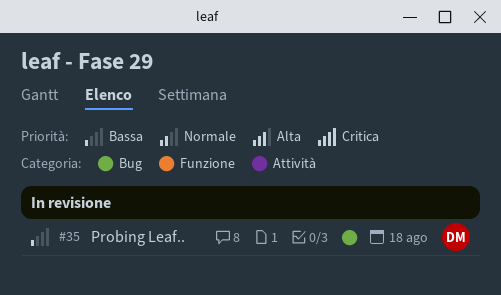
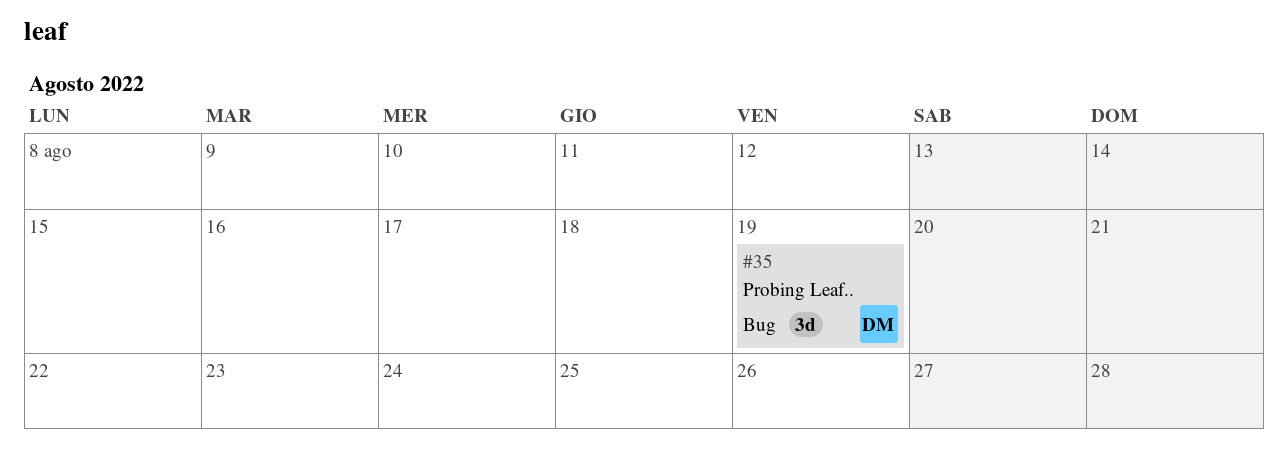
#35, due: Aug 18 -> Aug 19

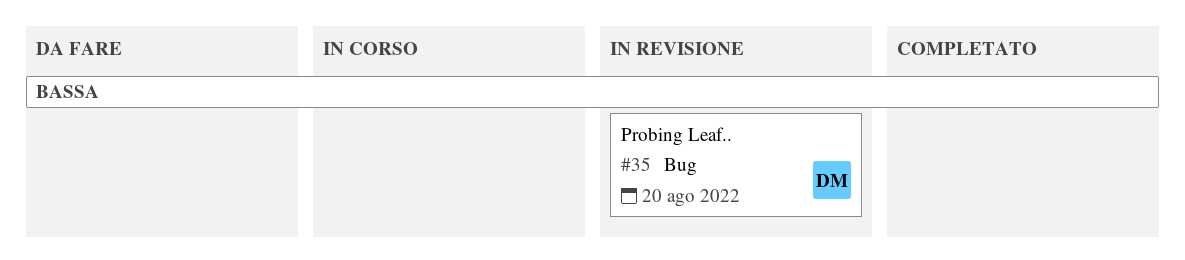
#35, due: Aug 19 -> Aug 20

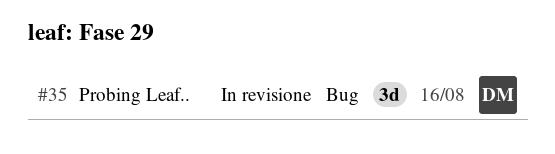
#35, due: Aug 20 -> Aug 16

